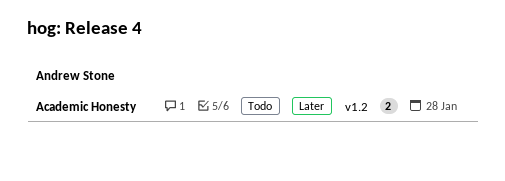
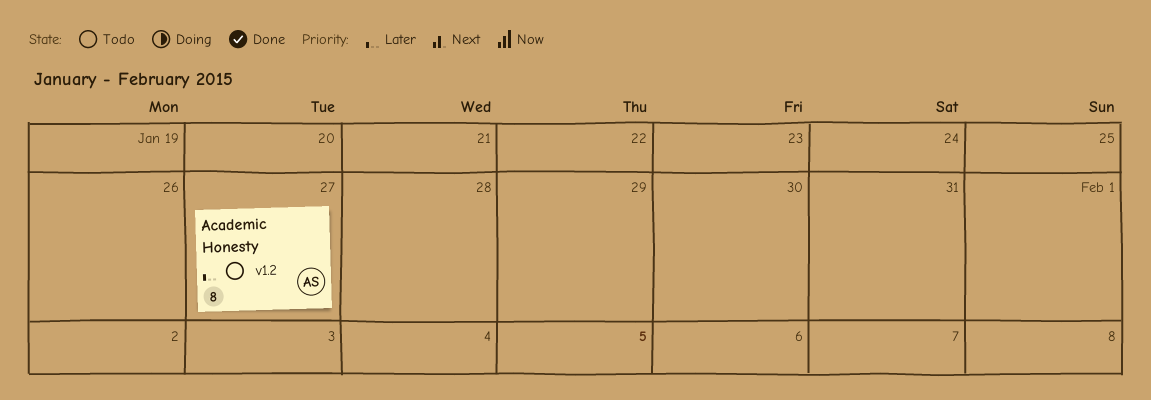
Academic Honesty, estimate: 2 -> 8
Academic Honesty, due: Jan 28 -> Jan 27

